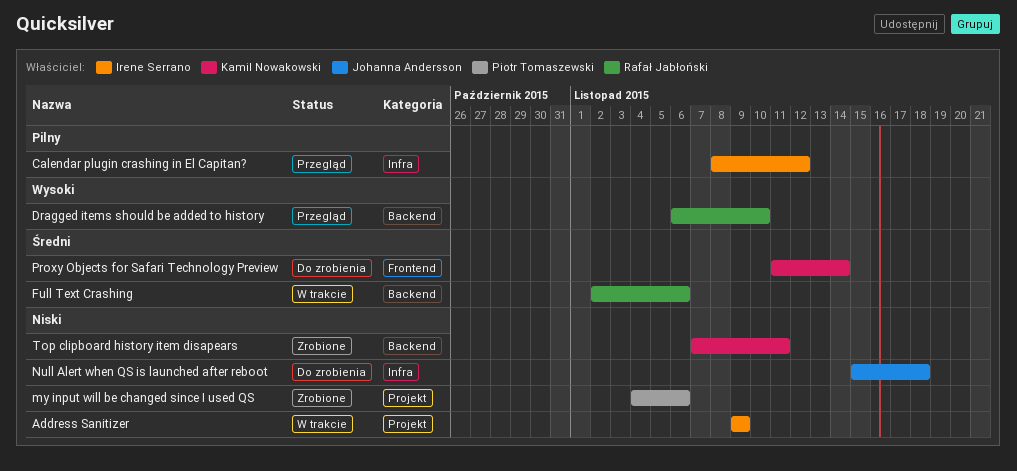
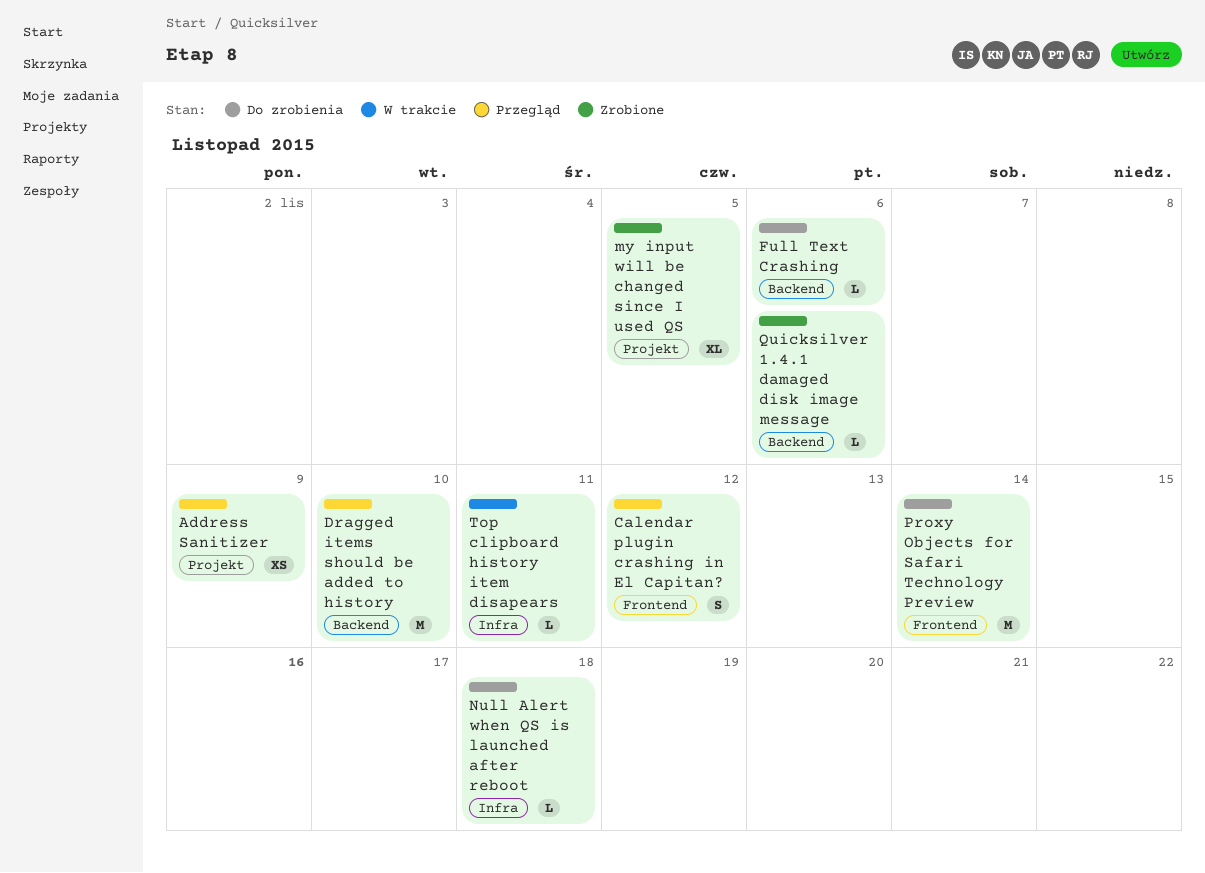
Address Sanitizer, status: W trakcie -> Przegląd
Calendar plugin crashing in El Capitan?, label: Infra -> Frontend
Full Text Crashing, status: W trakcie -> Do zrobienia
my input will be changed since I used QS, due: Nov 6 -> Nov 5
Quicksilver 1.4.1 damaged disk image message: none -> present
Top clipboard history item disapears, status: Zrobione -> W trakcie
Top clipboard history item disapears, label: Backend -> Infra

